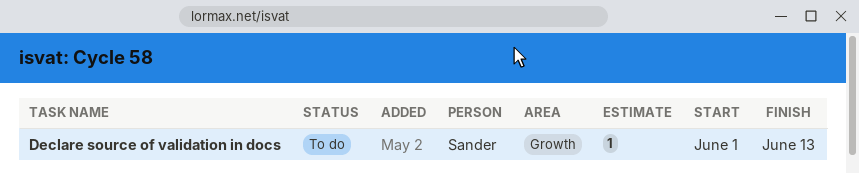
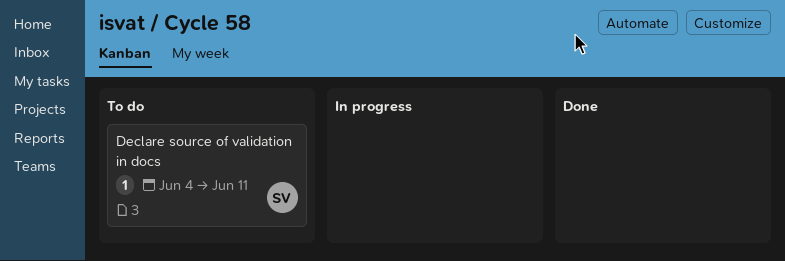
Declare source of validation in docs, start: Jun 1 -> Jun 4
Declare source of validation in docs, due: Jun 13 -> Jun 11

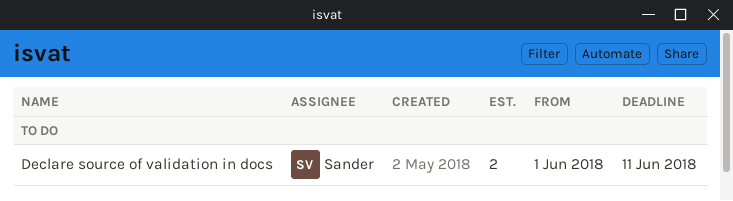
Declare source of validation in docs, estimate: 1 -> 2
Declare source of validation in docs, start: Jun 4 -> Jun 1

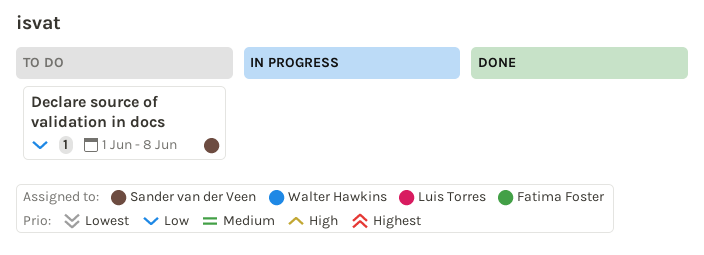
Declare source of validation in docs, estimate: 2 -> 1
Declare source of validation in docs, due: Jun 11 -> Jun 8

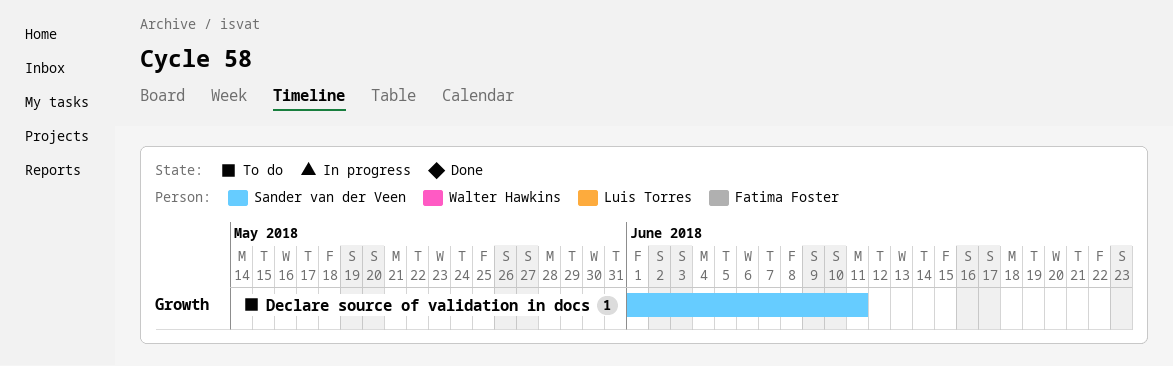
Declare source of validation in docs, due: Jun 8 -> Jun 11

